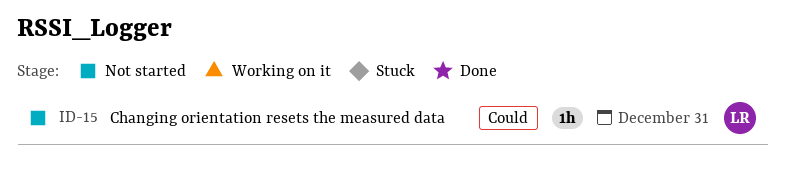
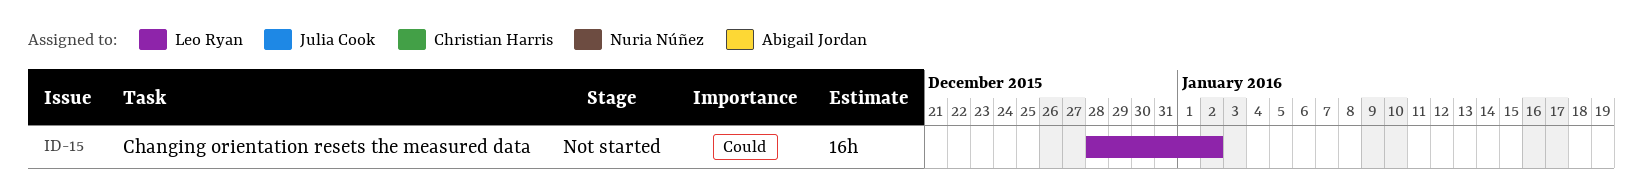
ID-15, estimate: 1h -> 16h
ID-15, due: Dec 31 -> Jan 2

